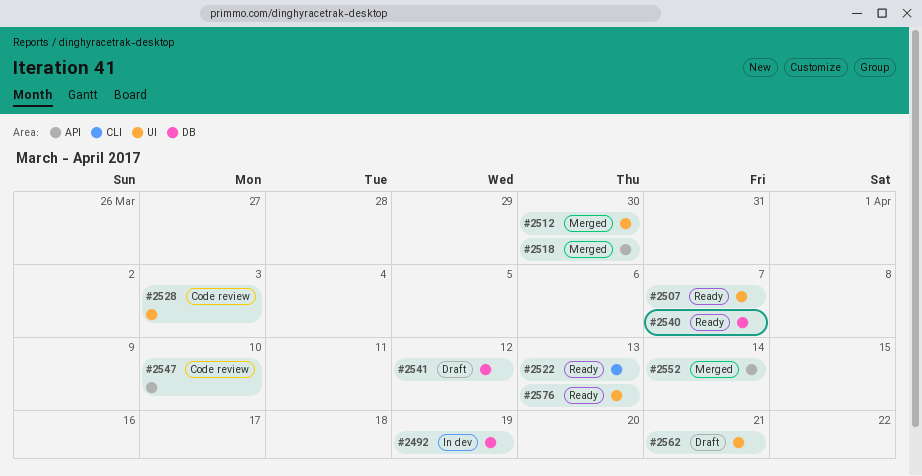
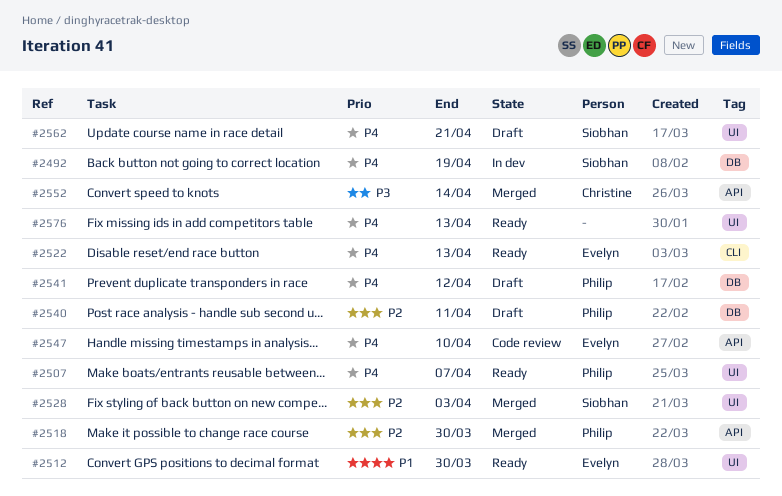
#2512, status: Merged -> Ready
#2528, status: Code review -> Merged
#2540, status: Ready -> Draft
#2540, due: Apr 7 -> Apr 11

